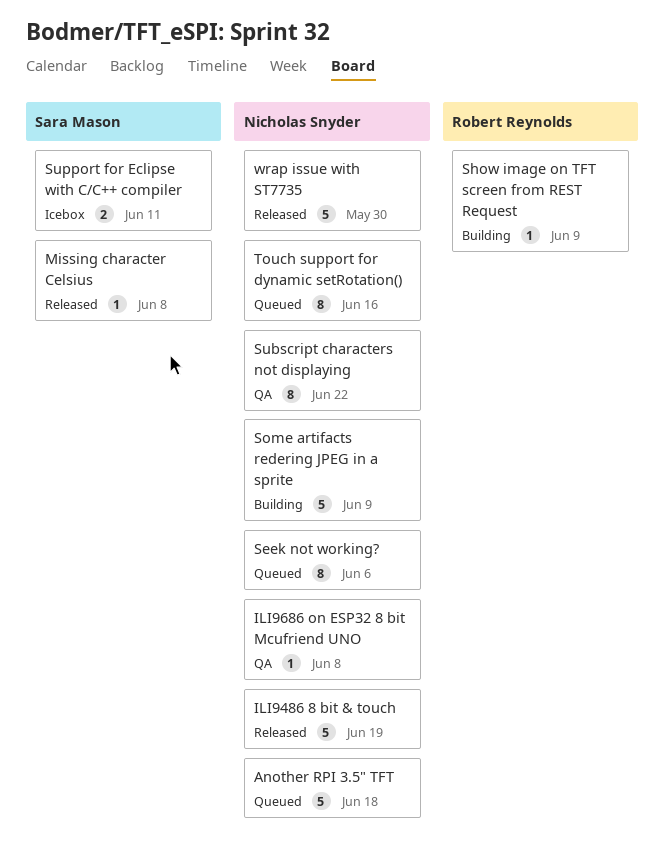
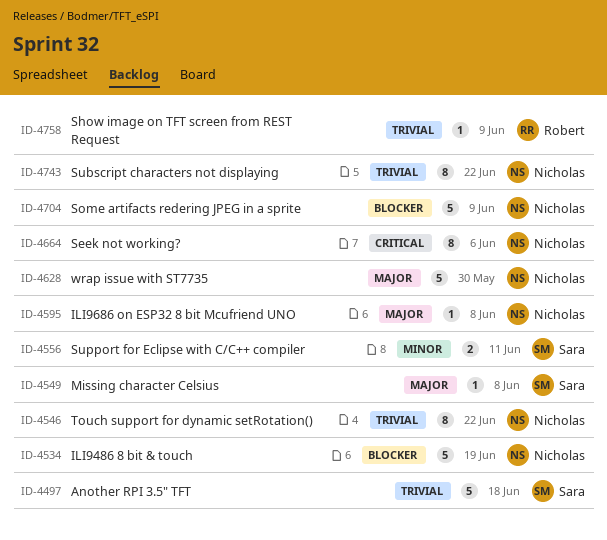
Another RPI 3.5" TFT, owner: Nicholas Snyder -> Sara Mason
Touch support for dynamic setRotation(), due: Jun 16 -> Jun 22

